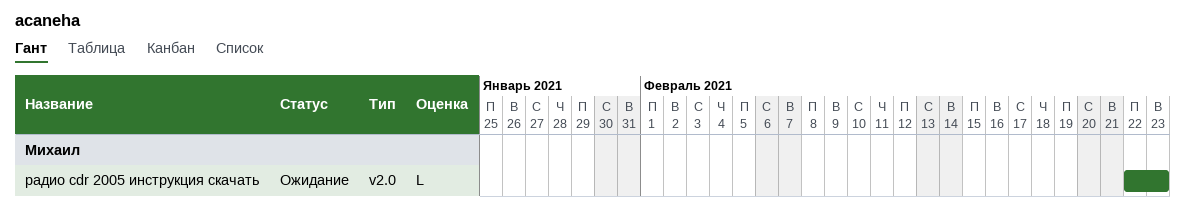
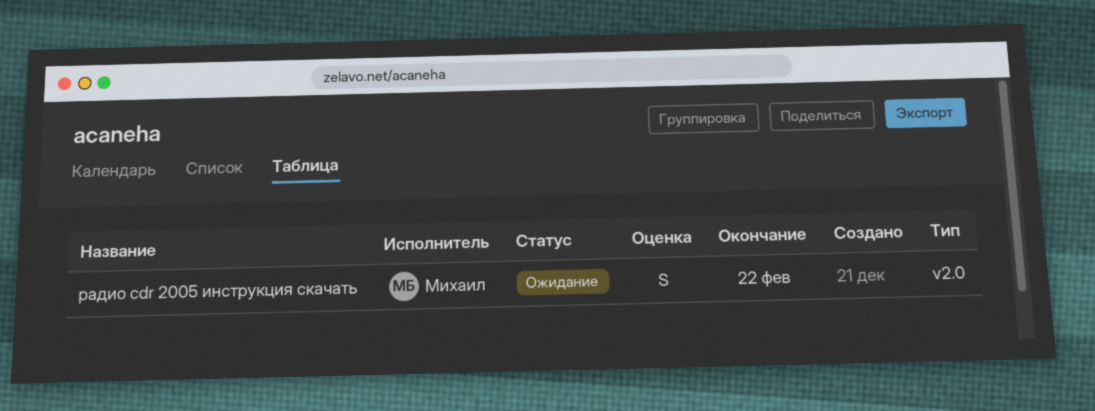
радио cdr 2005 инструкция скачать, estimate: L -> S
радио cdr 2005 инструкция скачать, due: Feb 23 -> Feb 22

